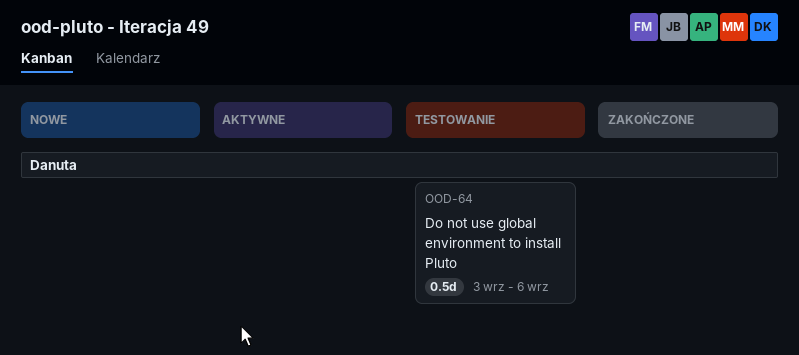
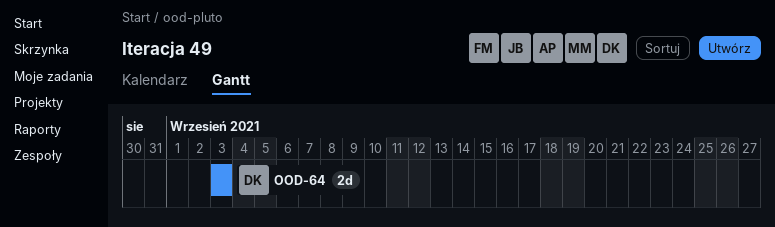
OOD-64, estimate: 0.5d -> 2d
OOD-64, due: Sep 6 -> Sep 3

